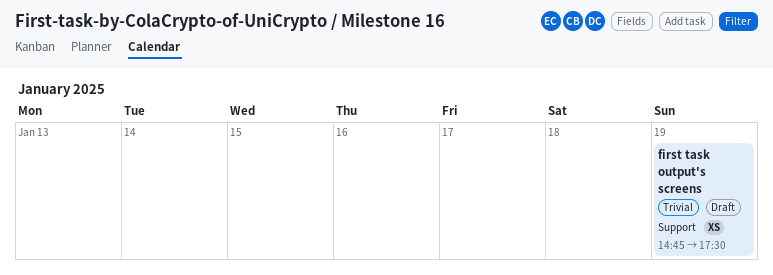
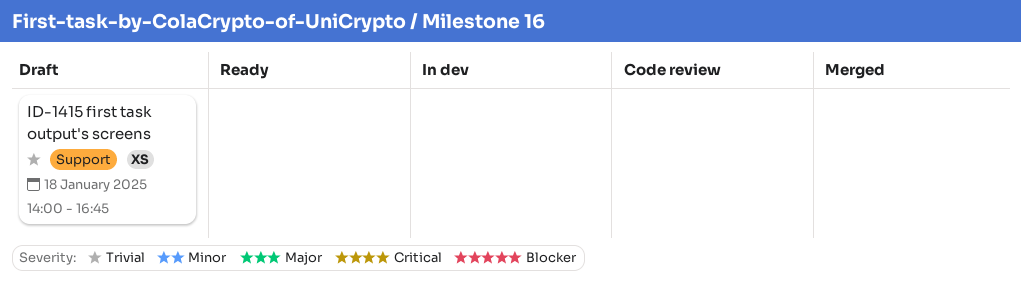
first task output's screens, day: Jan 19 -> Jan 18
first task output's screens, begins: 14:45 -> 14:00
first task output's screens, ends: 17:30 -> 16:45

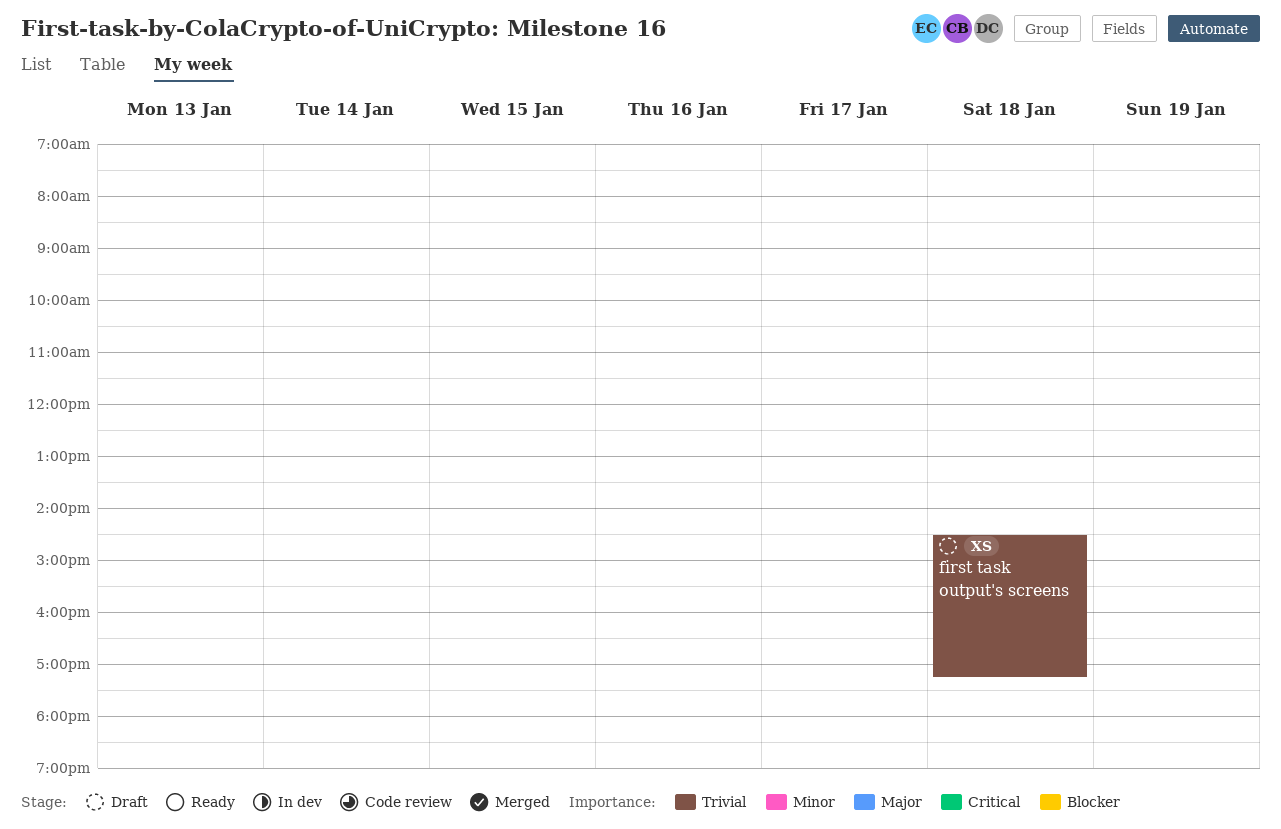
first task output's screens, begins: 14:00 -> 14:30
first task output's screens, ends: 16:45 -> 17:15

